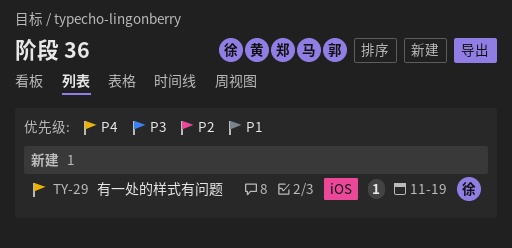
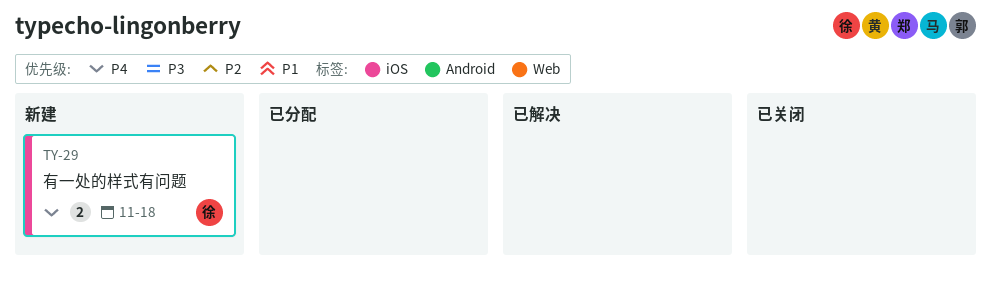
TY-29, estimate: 1 -> 2
TY-29, due: Nov 19 -> Nov 18

